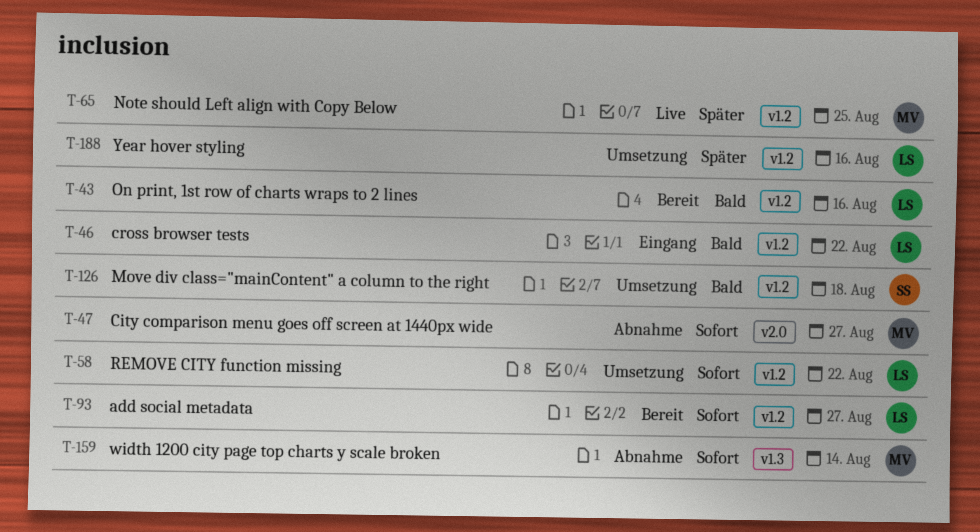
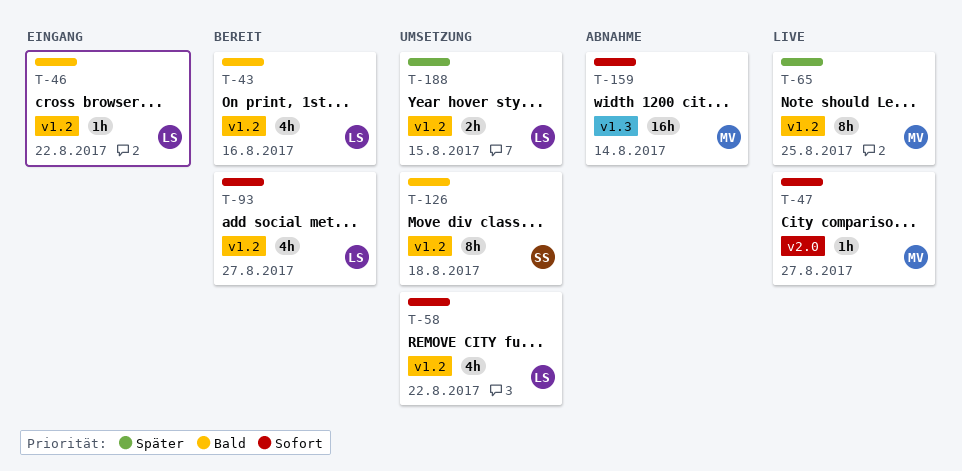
T-47, status: Abnahme -> Live
T-188, due: Aug 16 -> Aug 15

